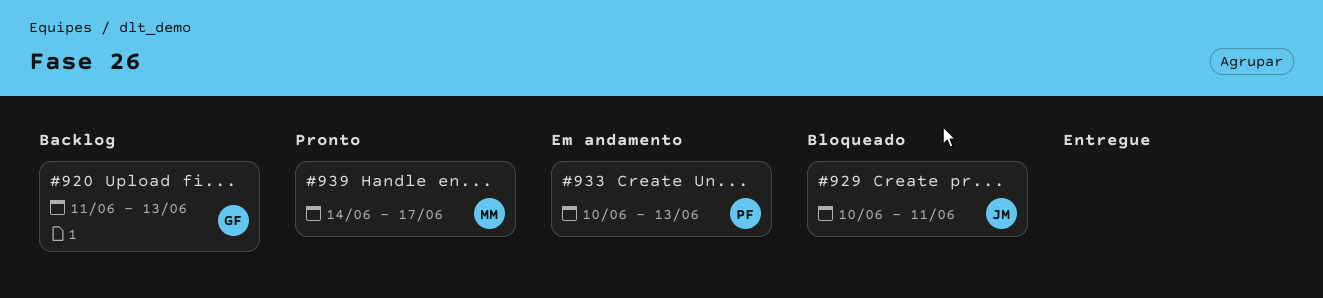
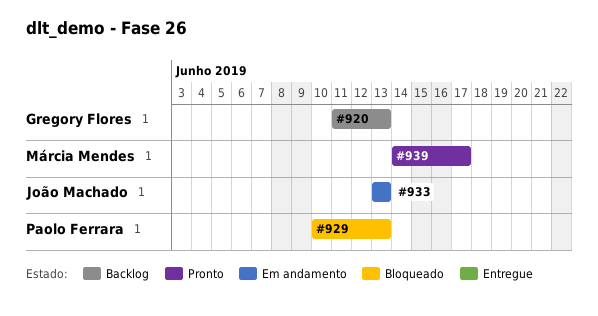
#929, owner: João Machado -> Paolo Ferrara
#929, due: Jun 11 -> Jun 13
#933, owner: Paolo Ferrara -> João Machado
#933, start: Jun 10 -> Jun 13

